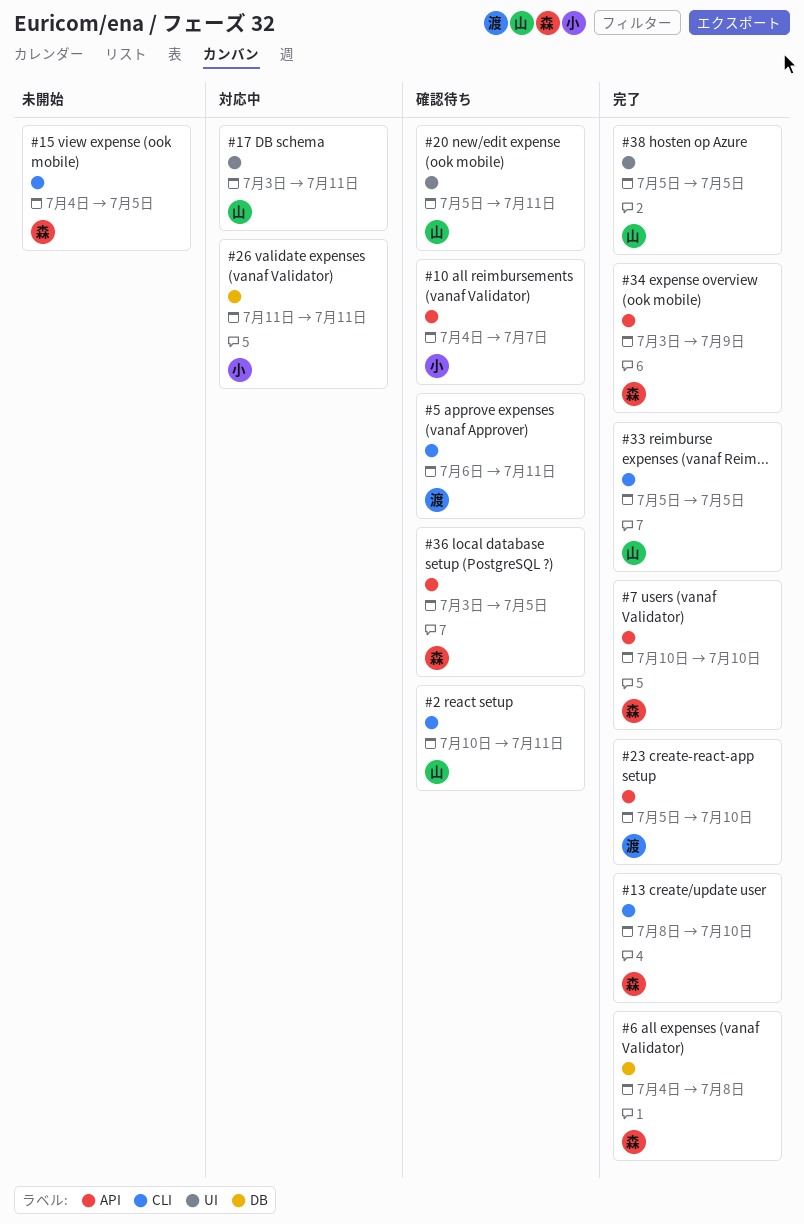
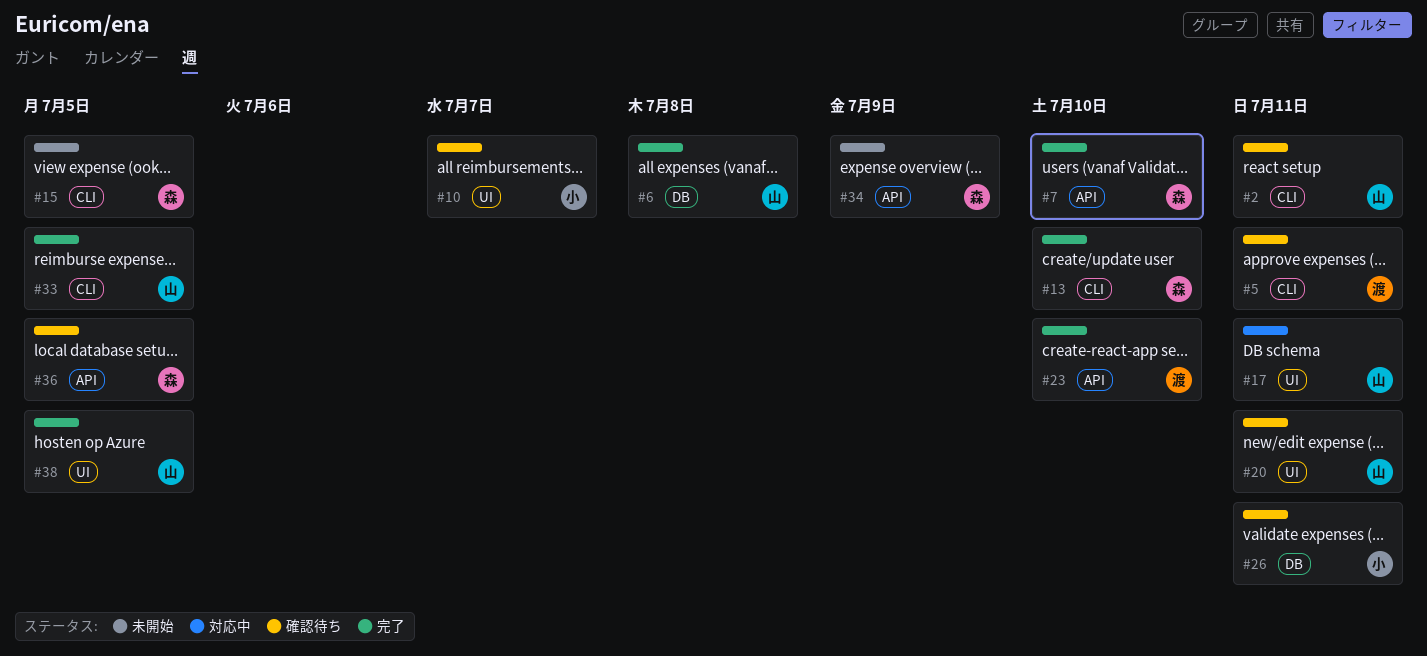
#6, owner: 森 -> 山
#10, label: API -> UI
#26, status: 対応中 -> 確認待ち
#34, status: 完了 -> 未開始

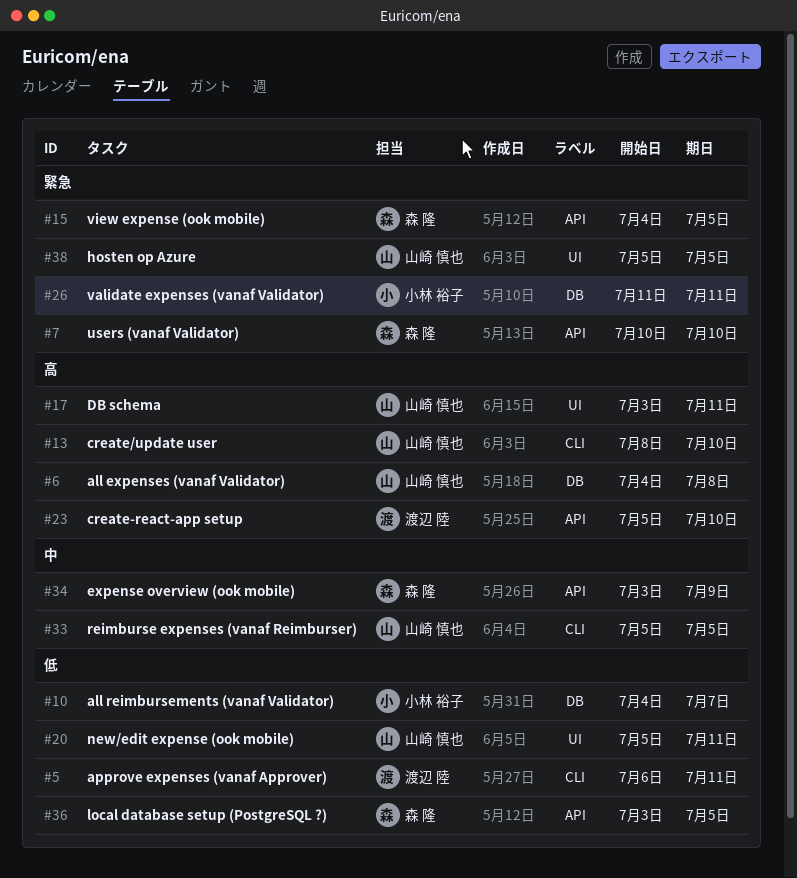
#2: present -> none
#10, label: UI -> DB
#13, owner: 森 隆 -> 山崎 慎也
#15, label: CLI -> API

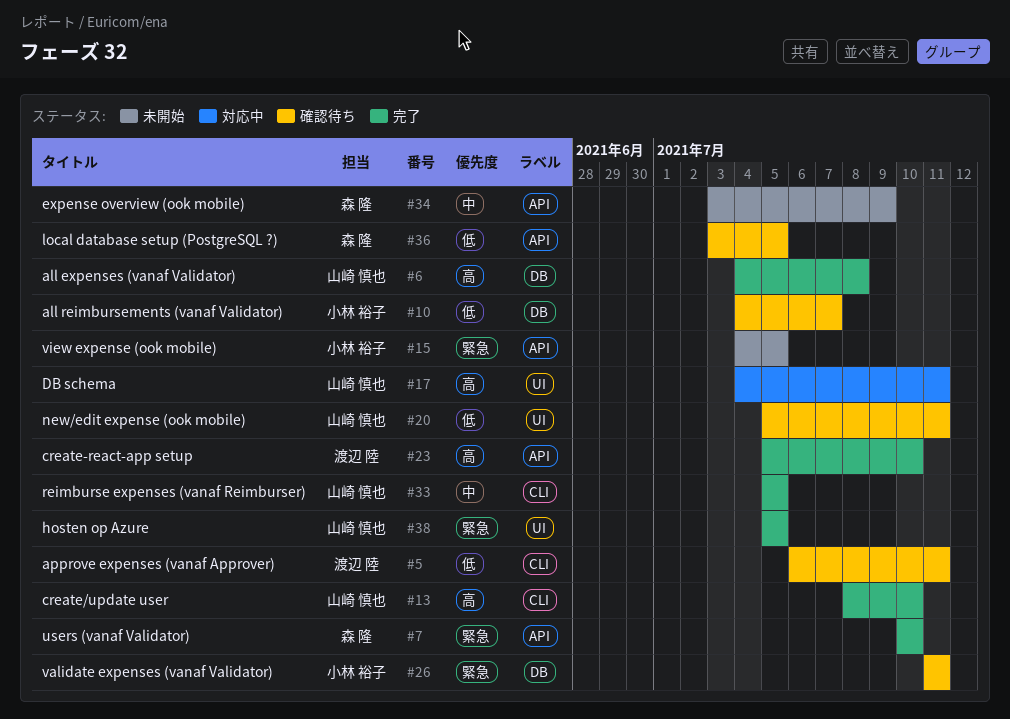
#15, owner: 森 隆 -> 小林 裕子
#17, start: Jul 3 -> Jul 4

